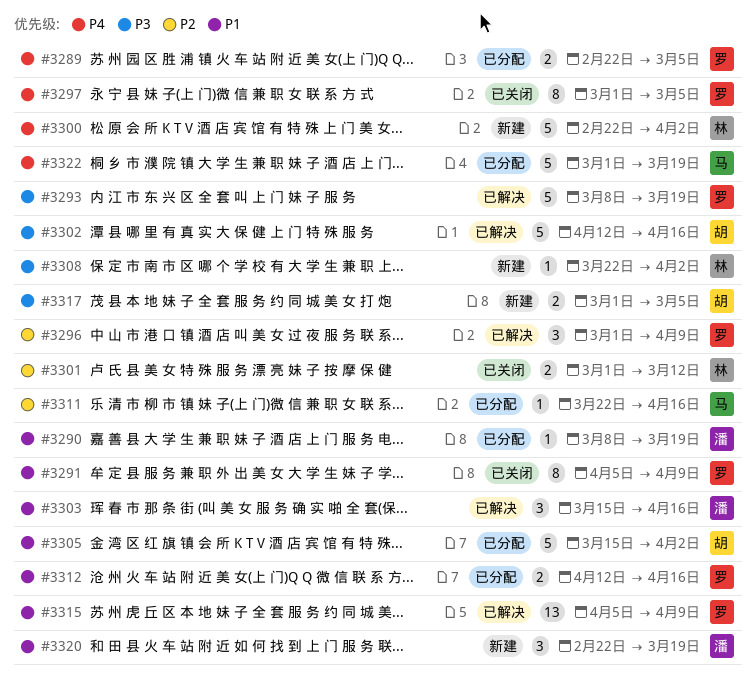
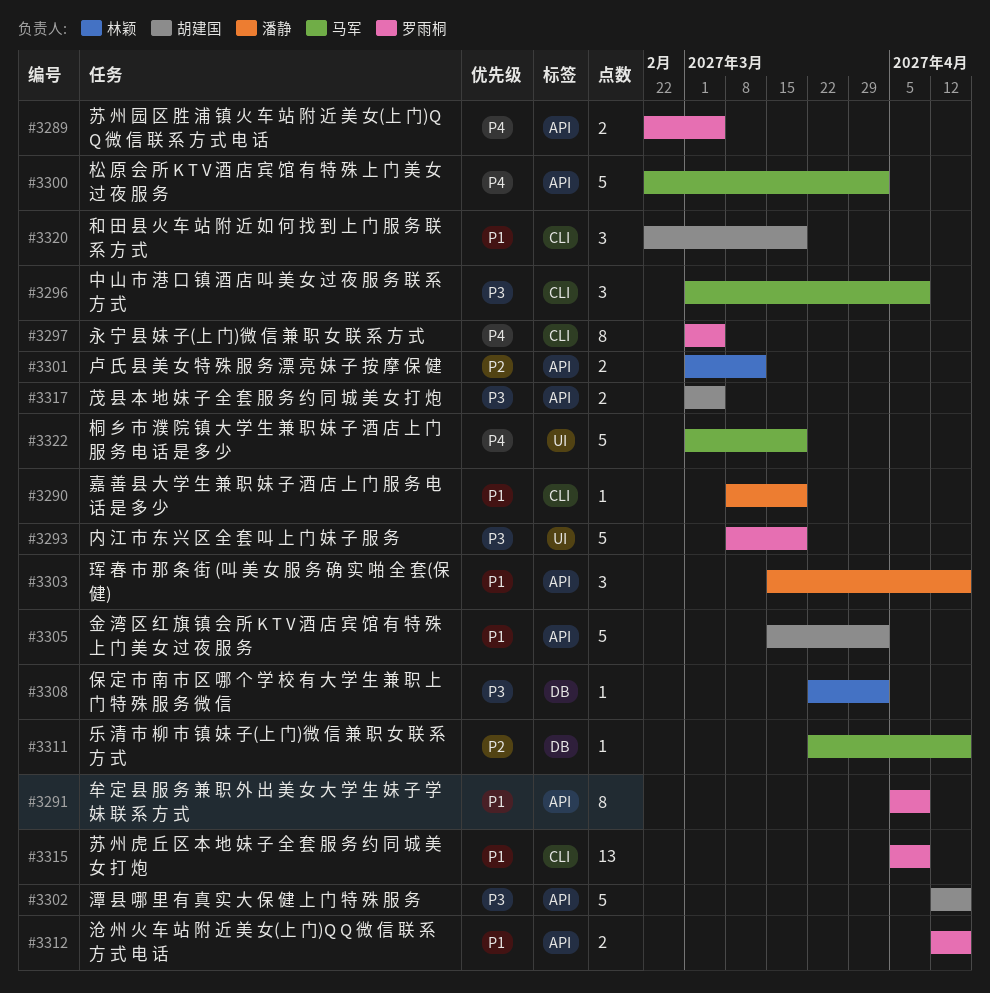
#3296, owner: 罗雨桐 -> 马军
#3296, priority: P2 -> P3
#3300, owner: 林颖 -> 马军
#3320, owner: 潘静 -> 胡建国

